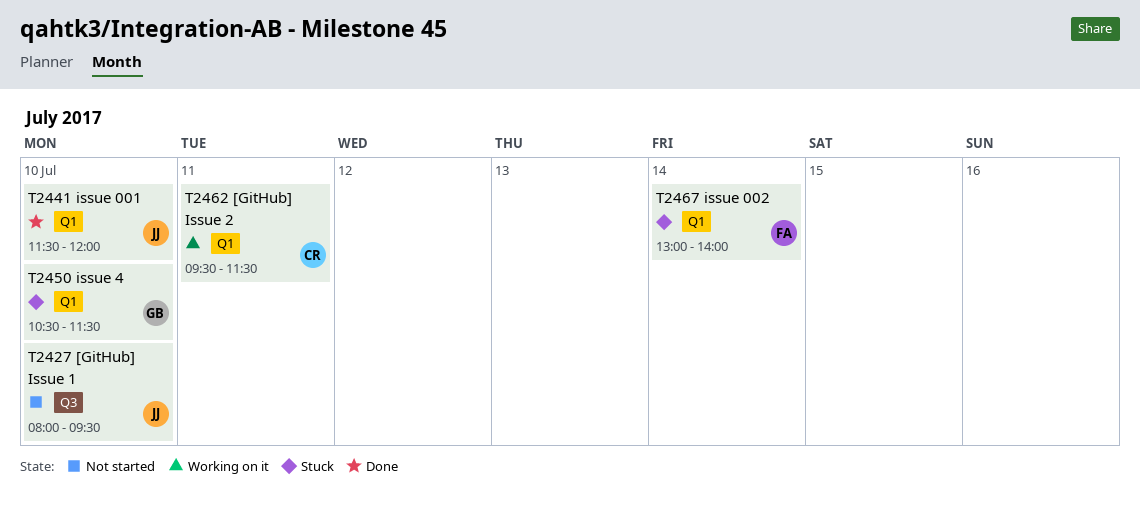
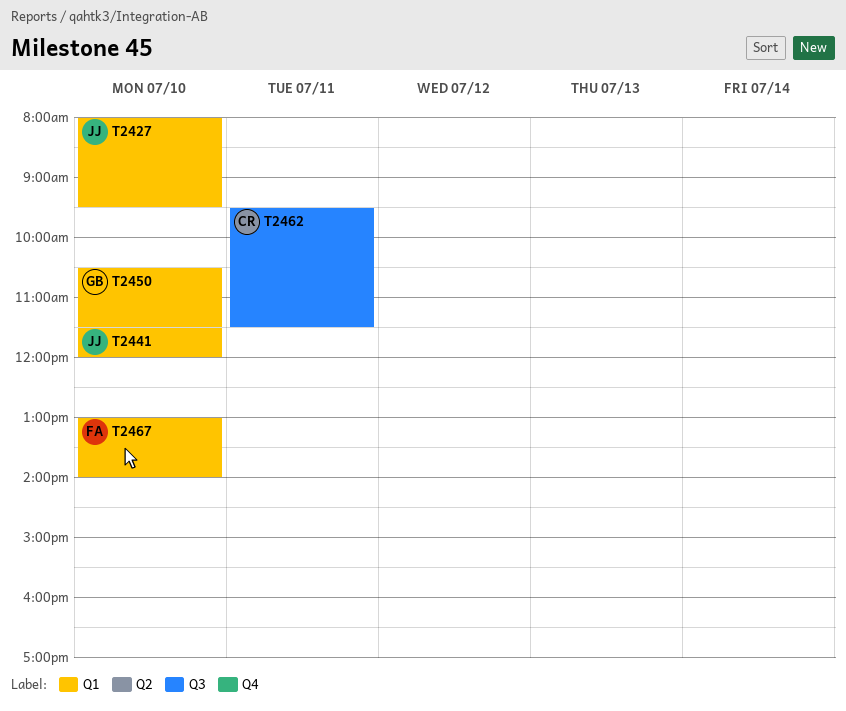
T2427, label: Q3 -> Q1
T2462, label: Q1 -> Q3
T2467, day: Jul 14 -> Jul 10

